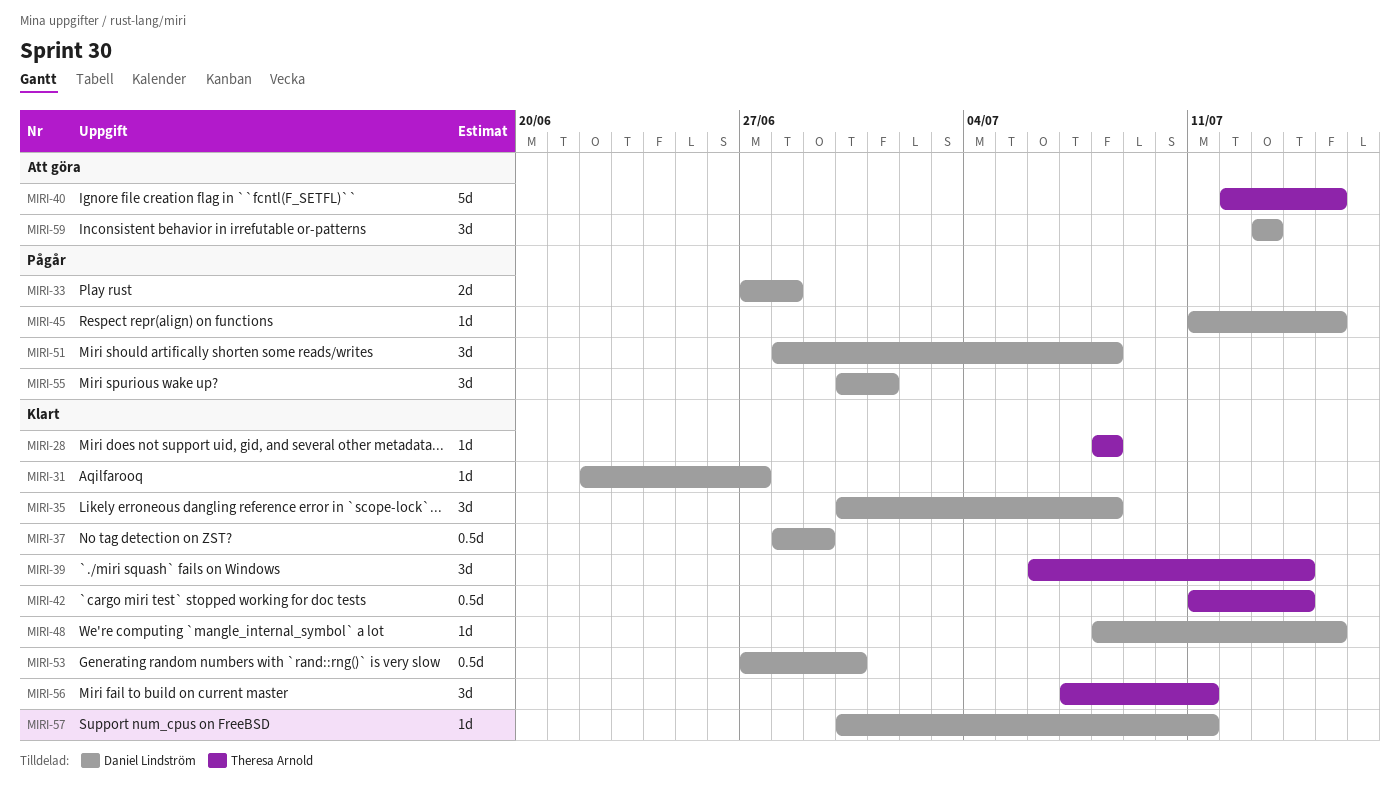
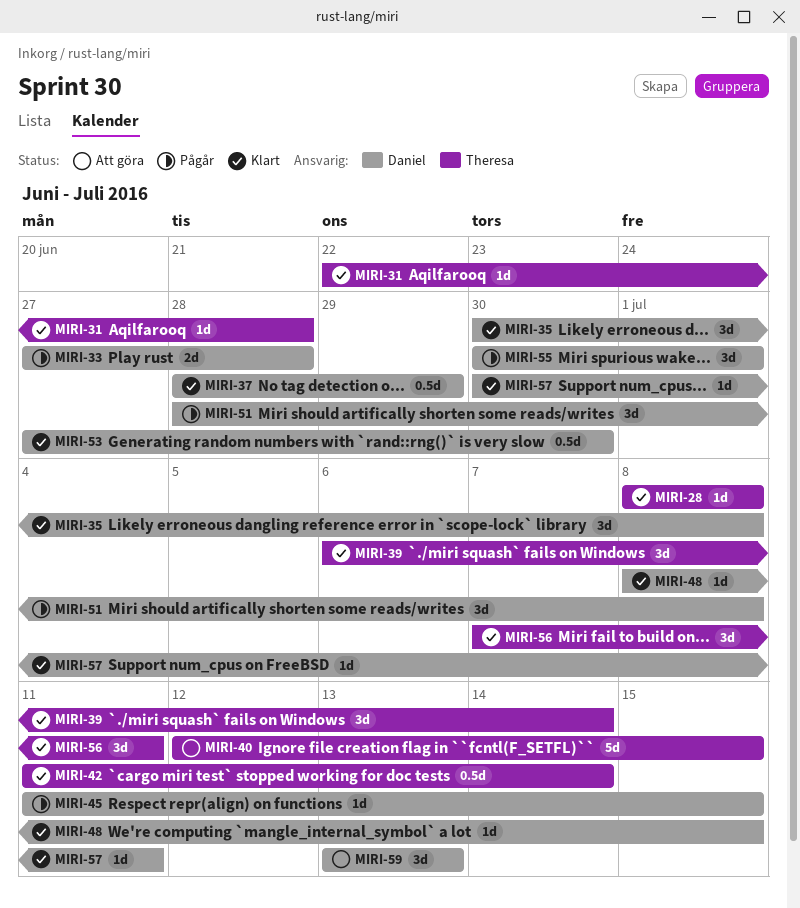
MIRI-31, owner: Daniel Lindström -> Theresa Arnold
MIRI-31, due: Jun 27 -> Jun 28

